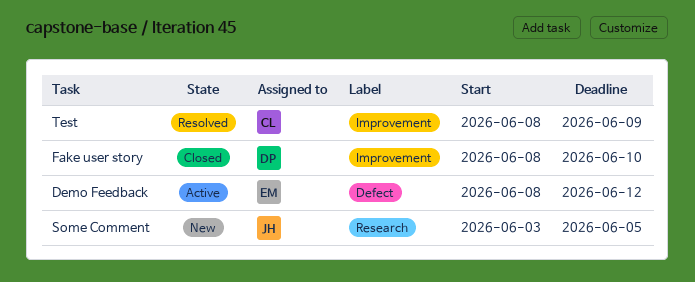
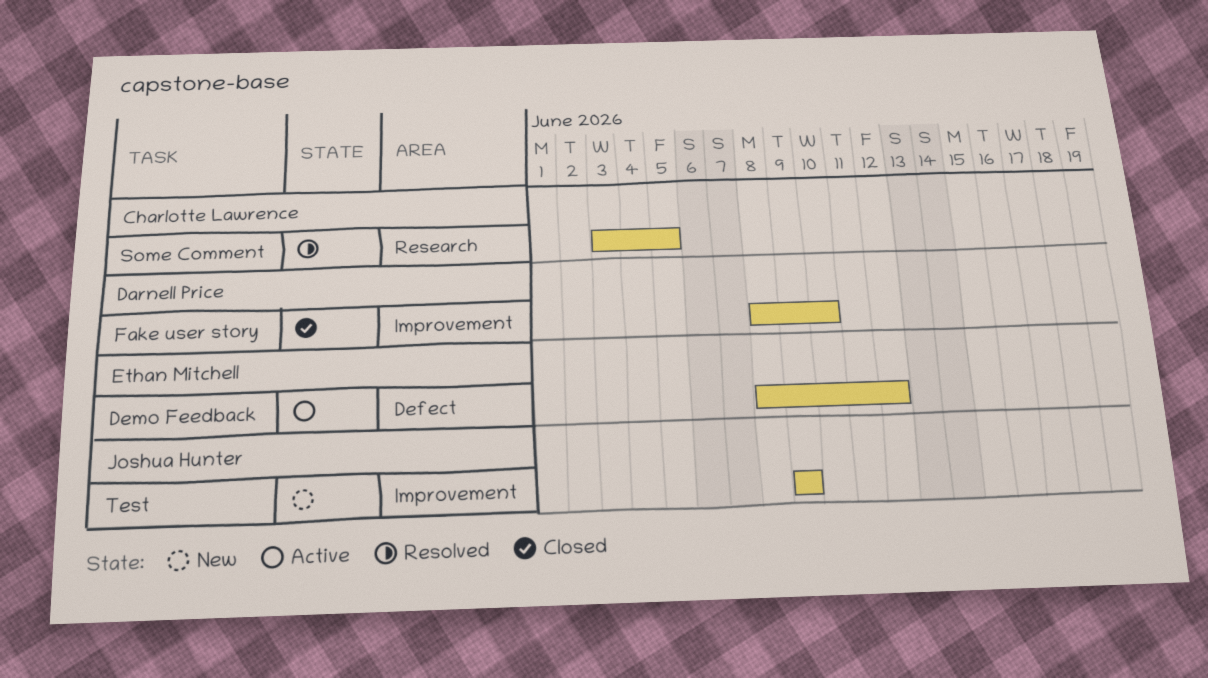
Some Comment, status: New -> Resolved
Some Comment, owner: Joshua Hunter -> Charlotte Lawrence
Test, status: Resolved -> New
Test, owner: Charlotte Lawrence -> Joshua Hunter
Test, start: Jun 8 -> Jun 9

